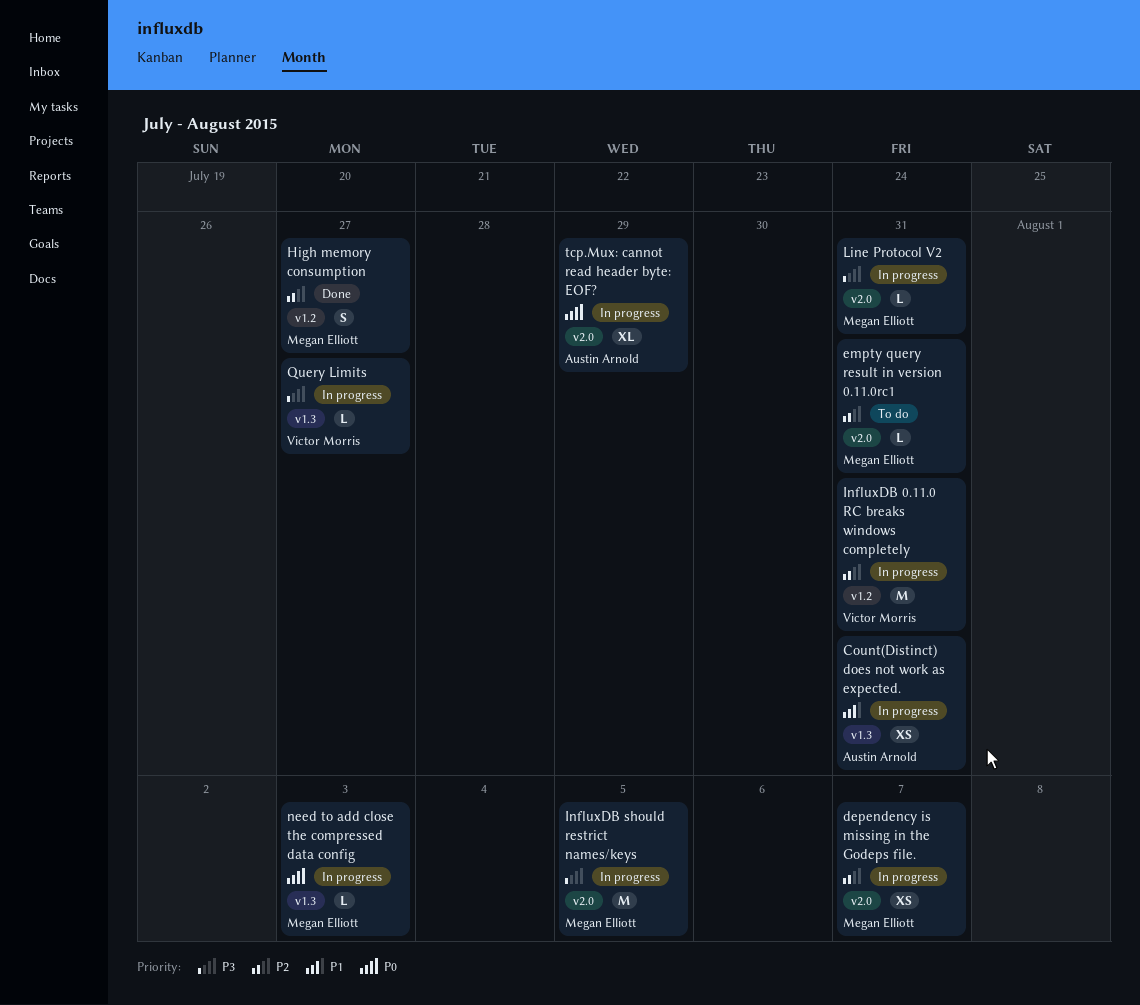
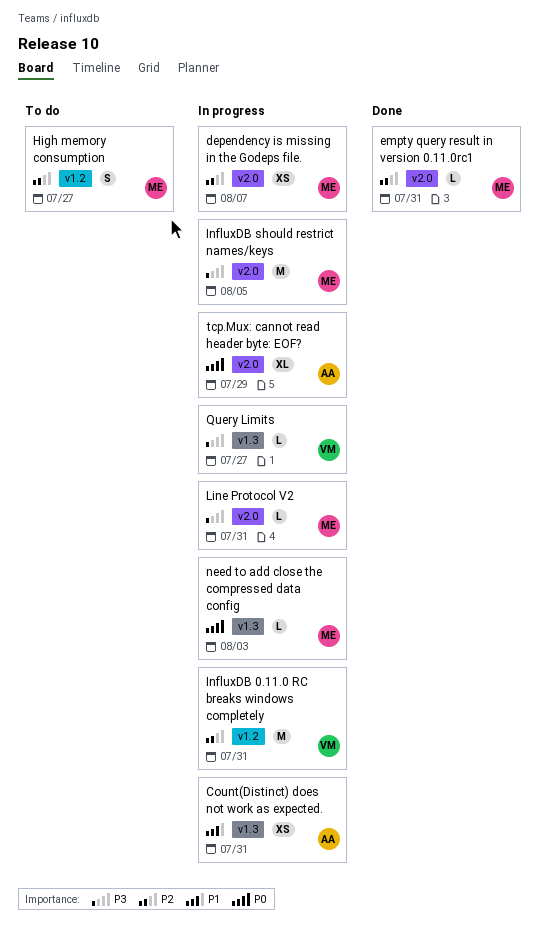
empty query result in version 0.11.0rc1, status: To do -> Done
High memory consumption, status: Done -> To do

